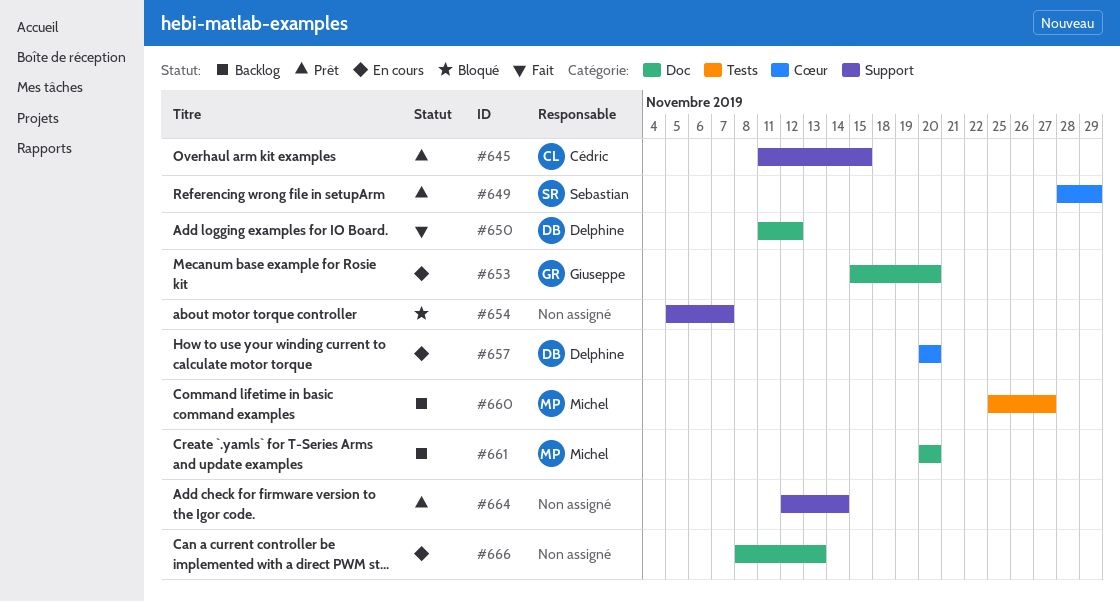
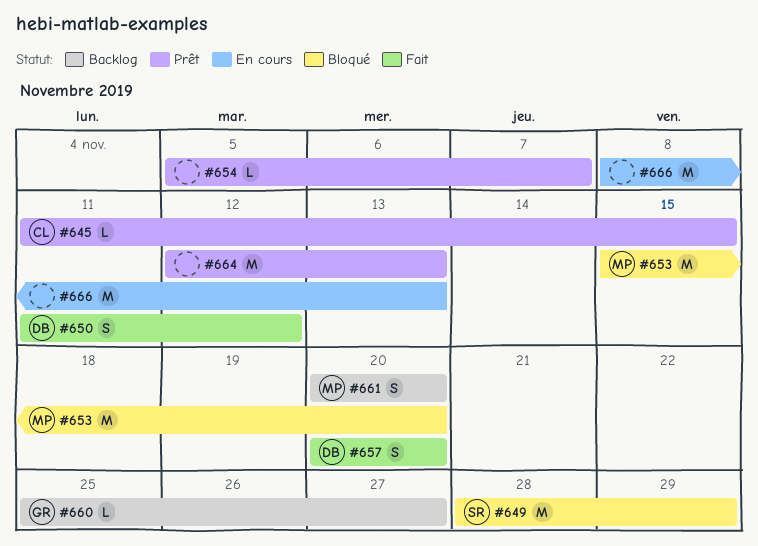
#649, status: Prêt -> Bloqué
#653, status: En cours -> Bloqué
#653, owner: Giuseppe -> Michel
#654, status: Bloqué -> Prêt
#657, status: En cours -> Fait
#660, owner: Michel -> Giuseppe
#664, due: Nov 14 -> Nov 13

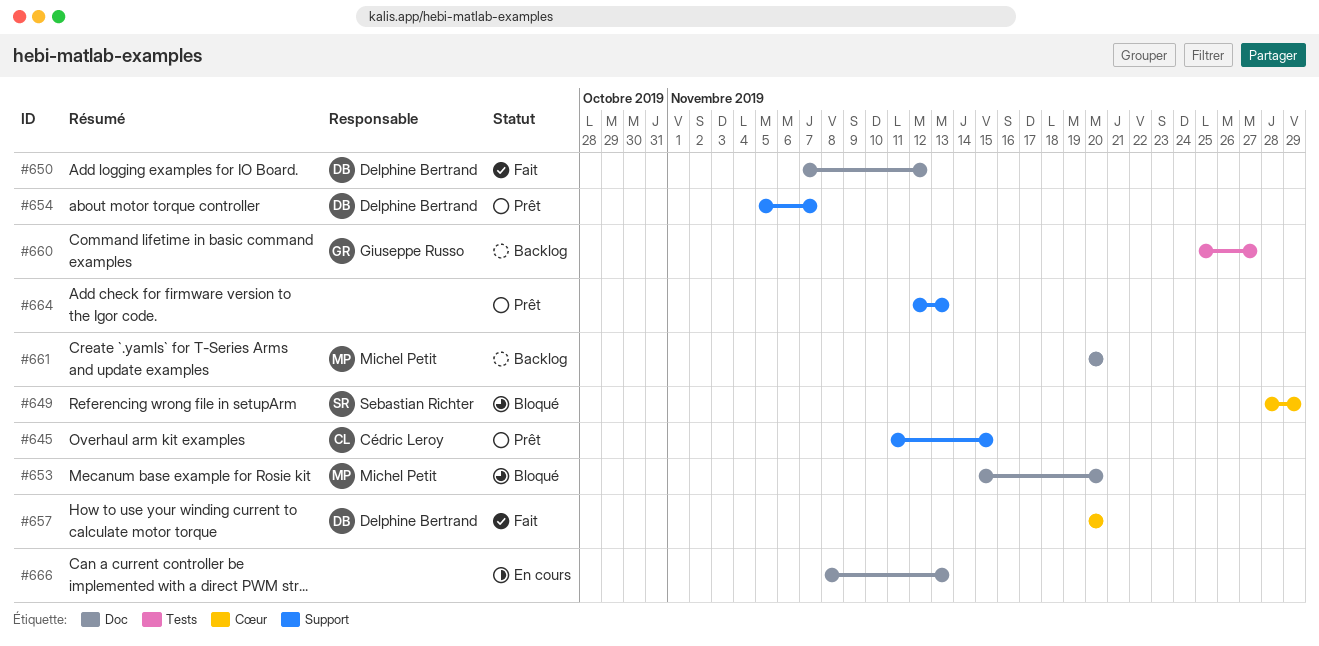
#650, start: Nov 11 -> Nov 7
#654, owner: none -> Delphine Bertrand

